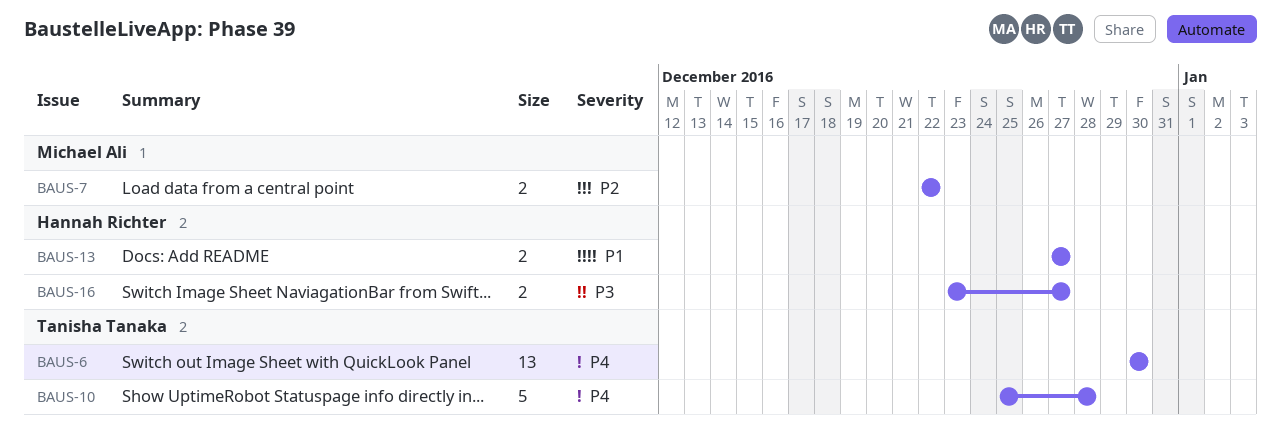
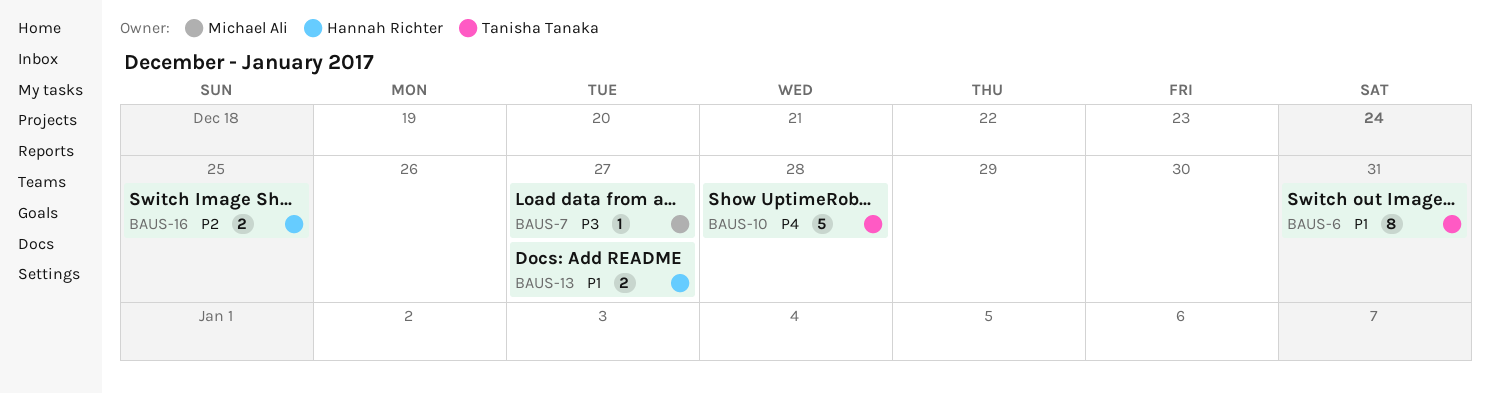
BAUS-6, priority: P4 -> P1
BAUS-6, estimate: 13 -> 8
BAUS-6, due: Dec 30 -> Dec 31
BAUS-7, priority: P2 -> P3
BAUS-7, estimate: 2 -> 1
BAUS-7, due: Dec 22 -> Dec 27
BAUS-16, priority: P3 -> P2
BAUS-16, due: Dec 27 -> Dec 25

